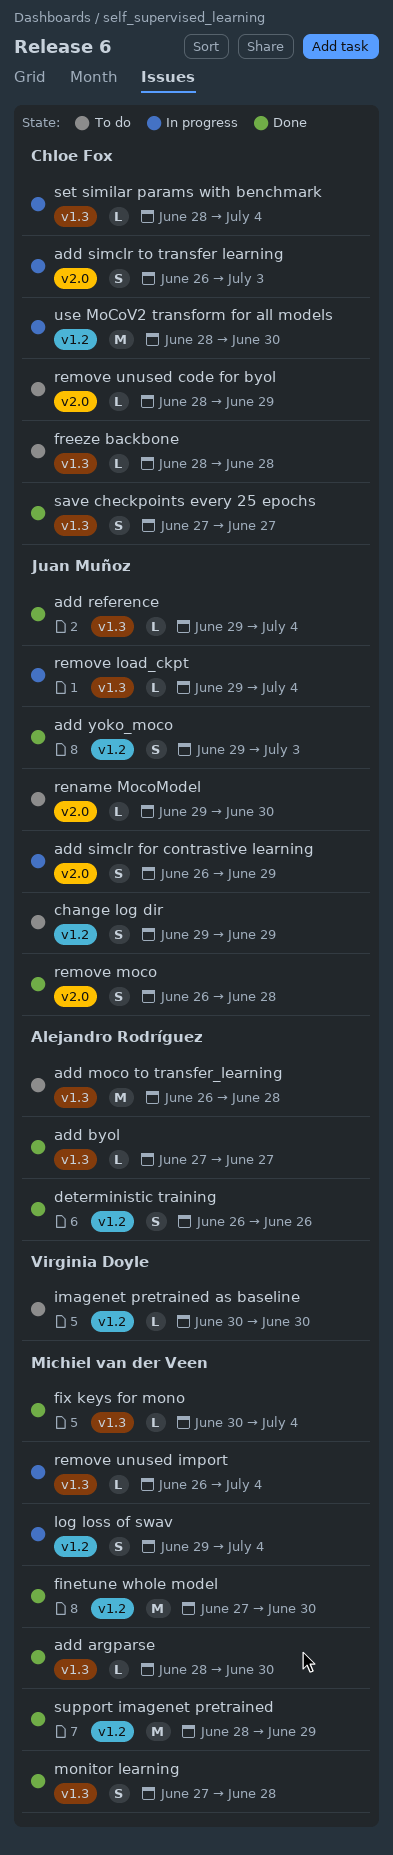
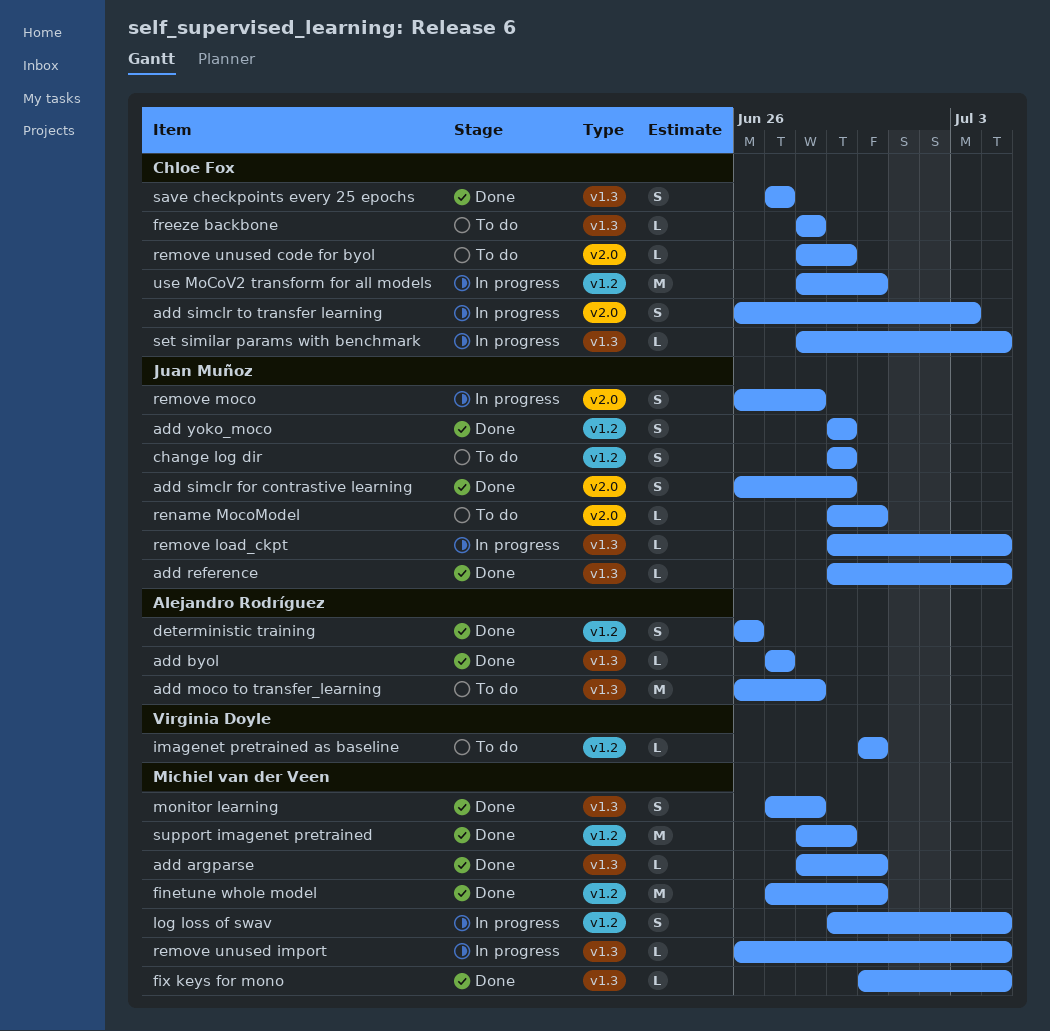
add simclr for contrastive learning, status: In progress -> Done
add yoko_moco, due: Jul 3 -> Jun 29
remove moco, status: Done -> In progress

